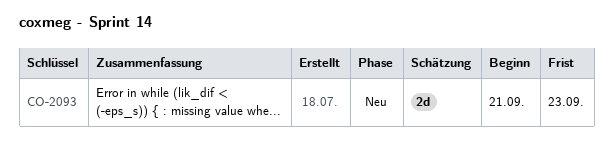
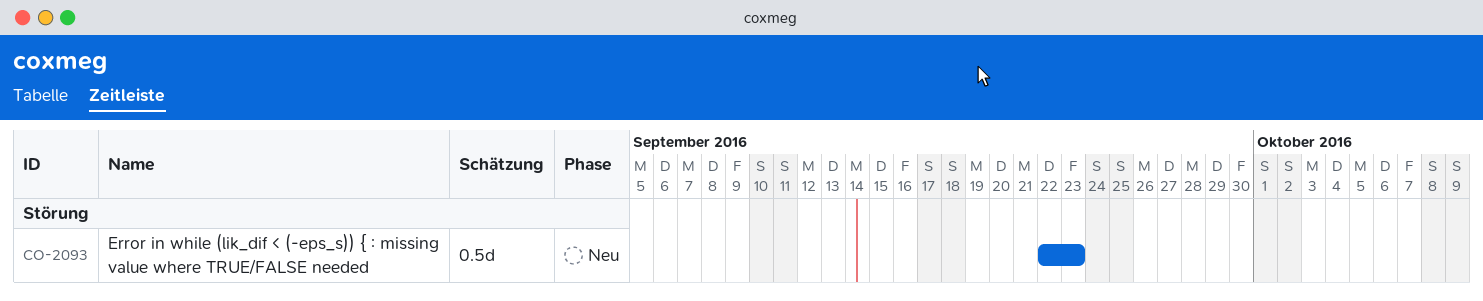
CO-2093, estimate: 2d -> 0.5d
CO-2093, start: Sep 21 -> Sep 22

